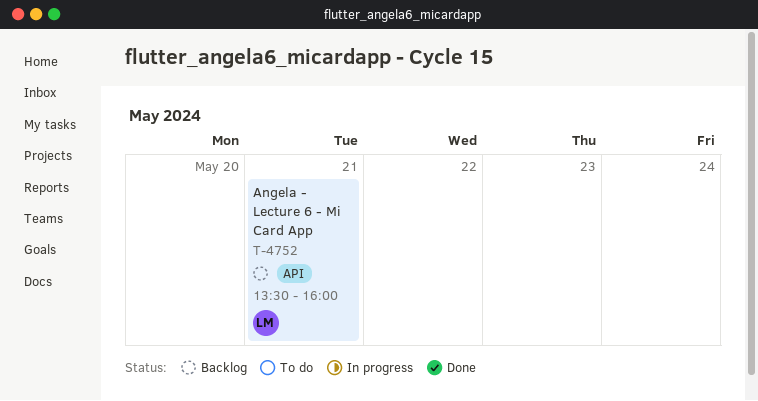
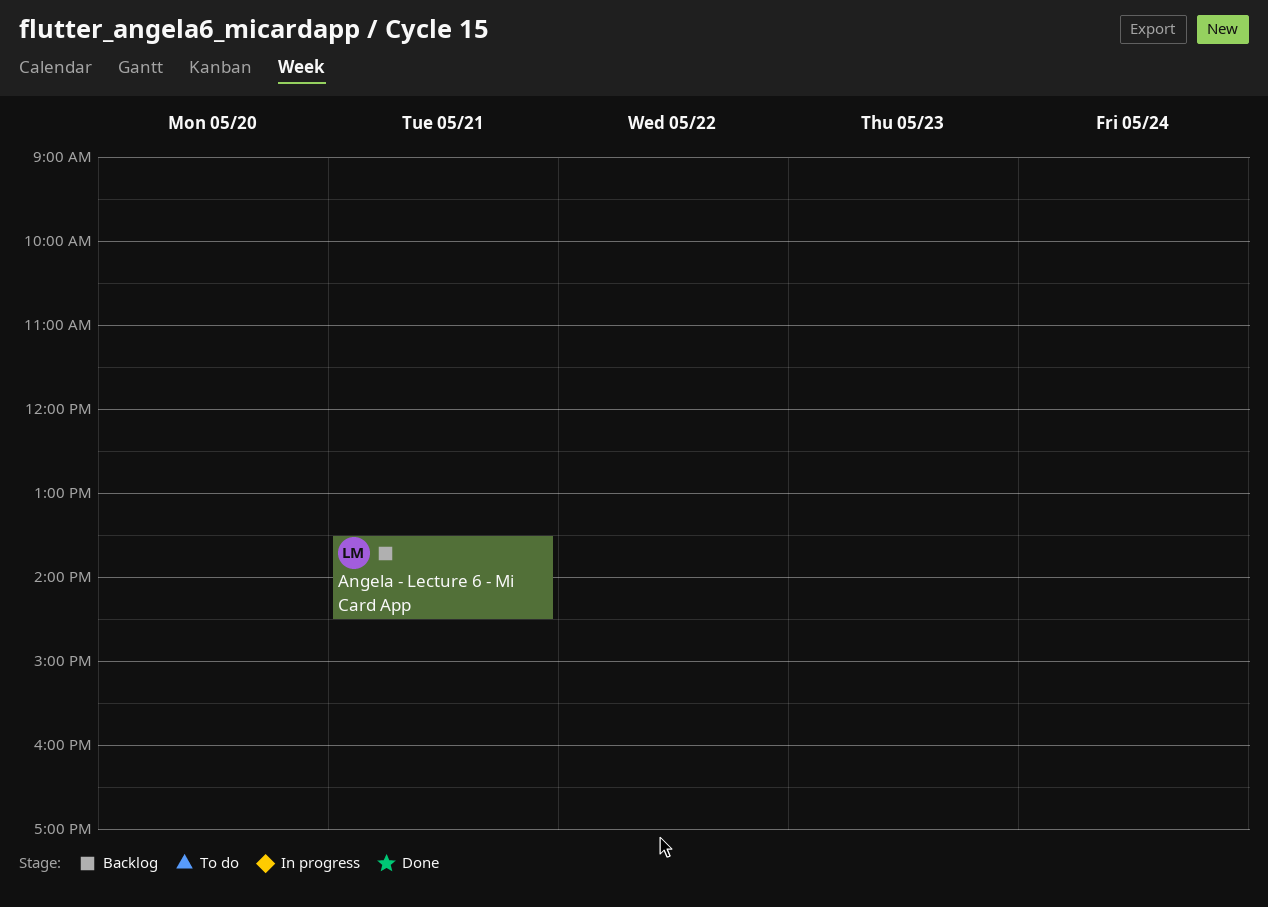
Angela - Lecture 6 - Mi Card App, ends: 16:00 -> 14:30

